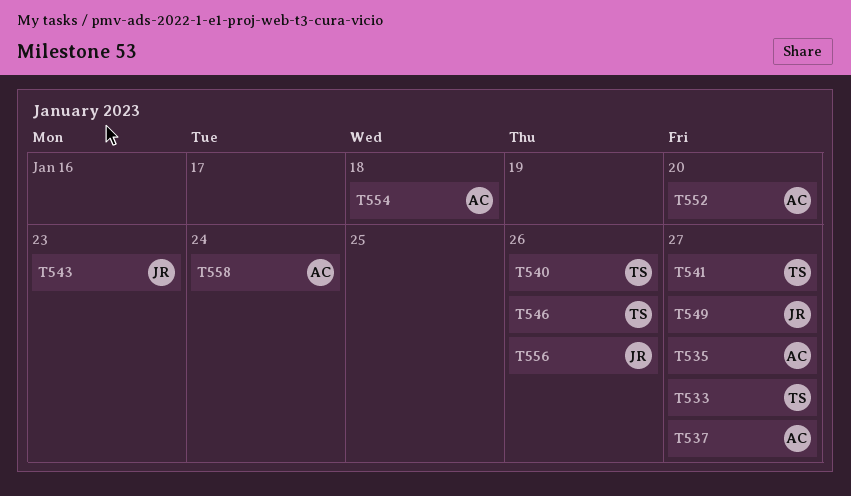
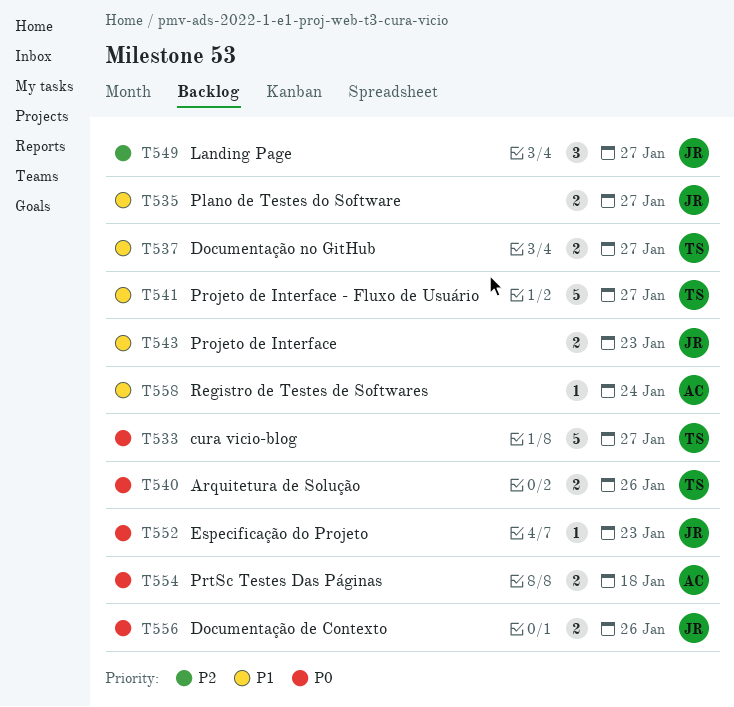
T535, owner: AC -> JR
T537, owner: AC -> TS
T546: present -> none
T552, owner: AC -> JR
T552, due: Jan 20 -> Jan 23

